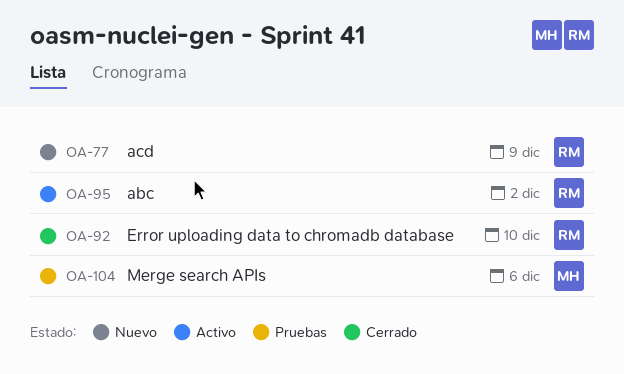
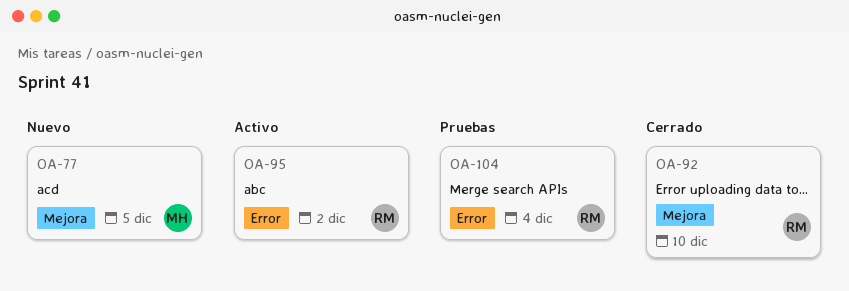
OA-77, owner: RM -> MH
OA-77, due: Dec 9 -> Dec 5
OA-104, owner: MH -> RM
OA-104, due: Dec 6 -> Dec 4

